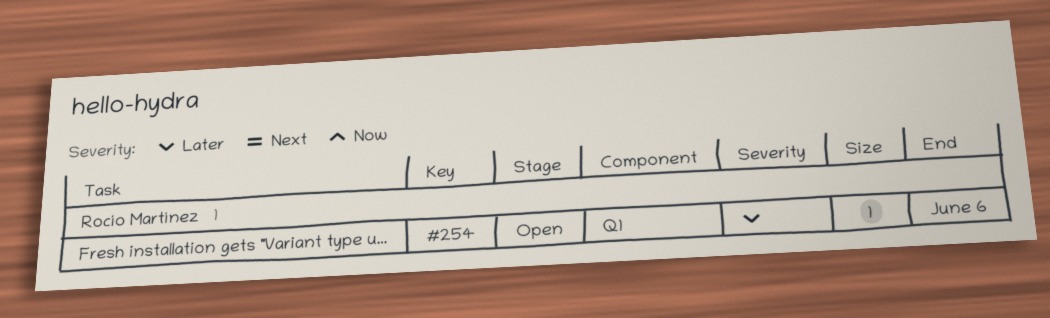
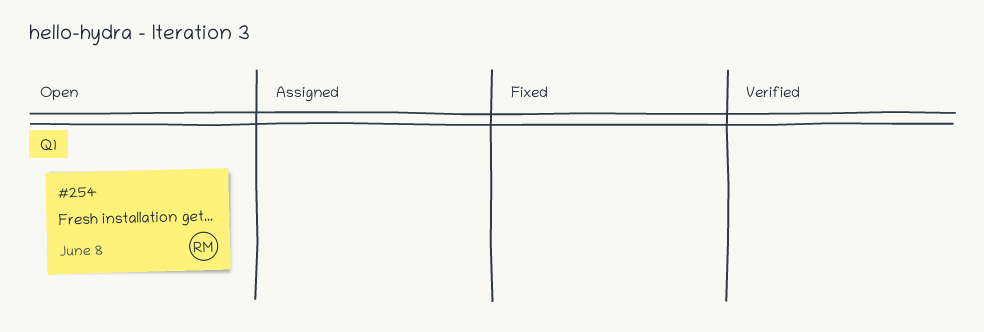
#254, due: Jun 6 -> Jun 8

